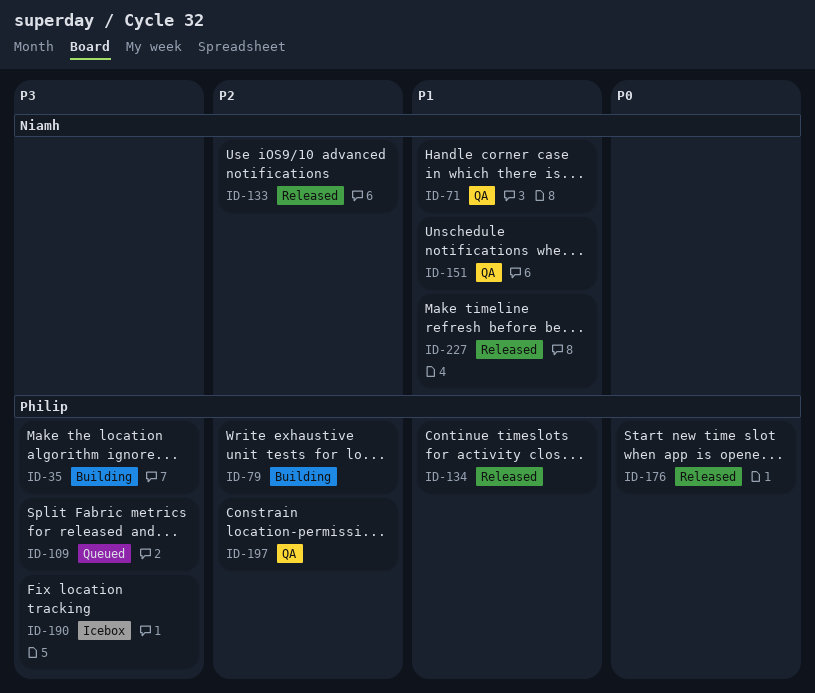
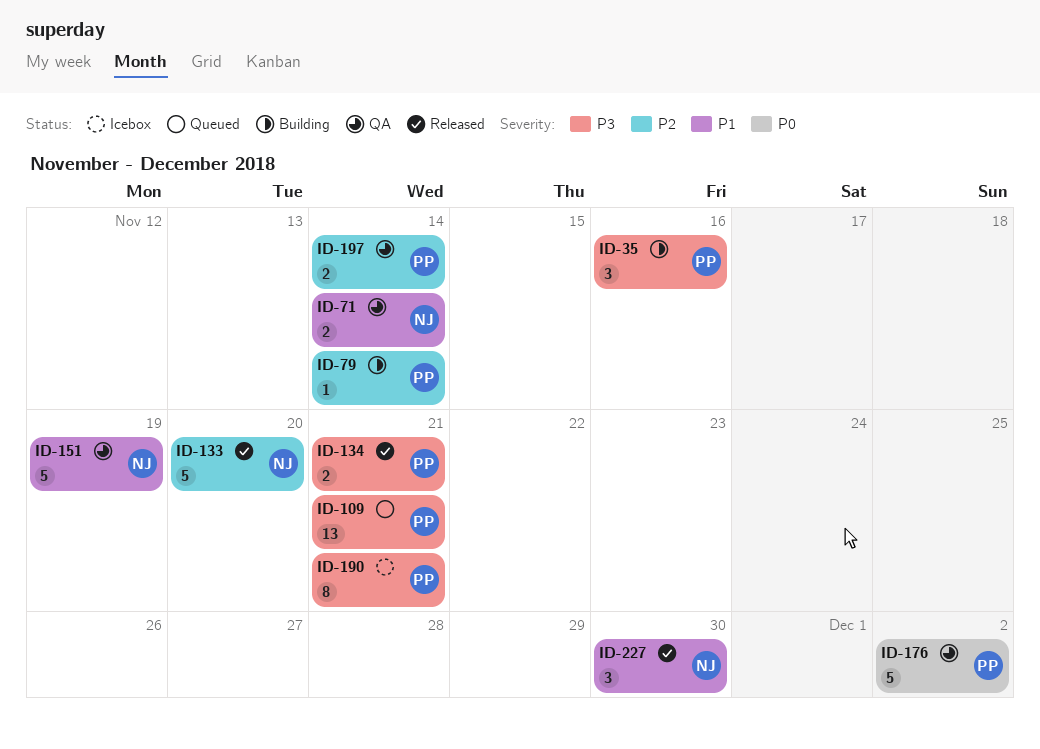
ID-134, priority: P1 -> P3
ID-176, status: Released -> QA

